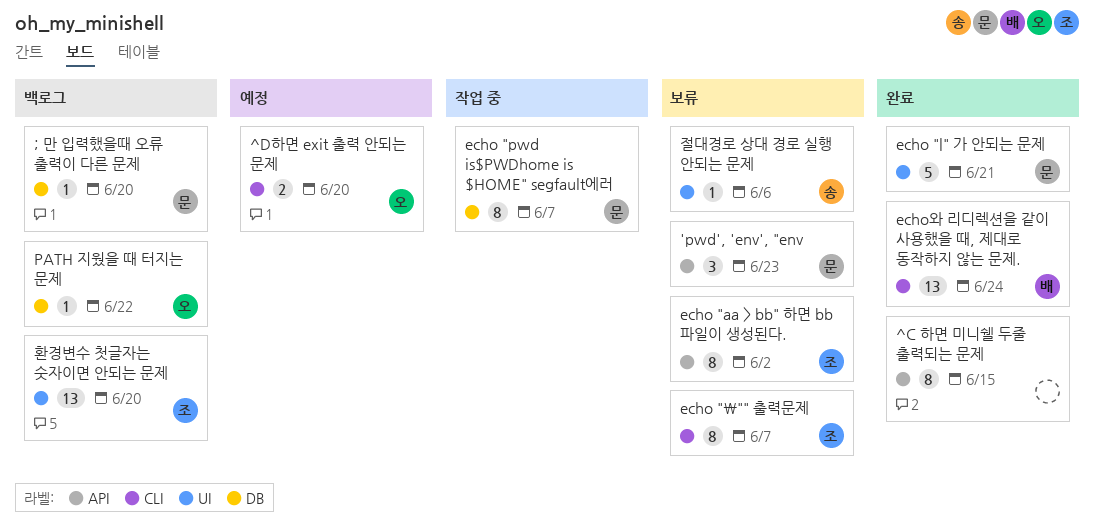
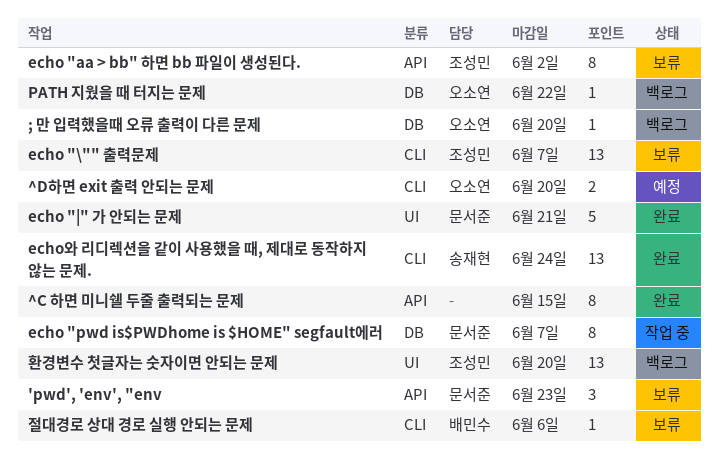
; 만 입력했을때 오류 출력이 다른 문제, owner: 문서준 -> 오소연
echo "\"" 출력문제, estimate: 8 -> 13
echo와 리디렉션을 같이 사용했을 때, 제대로 동작하지 않는 문제., owner: 배민수 -> 송재현
절대경로 상대 경로 실행 안되는 문제, owner: 송재현 -> 배민수
절대경로 상대 경로 실행 안되는 문제, label: UI -> CLI

